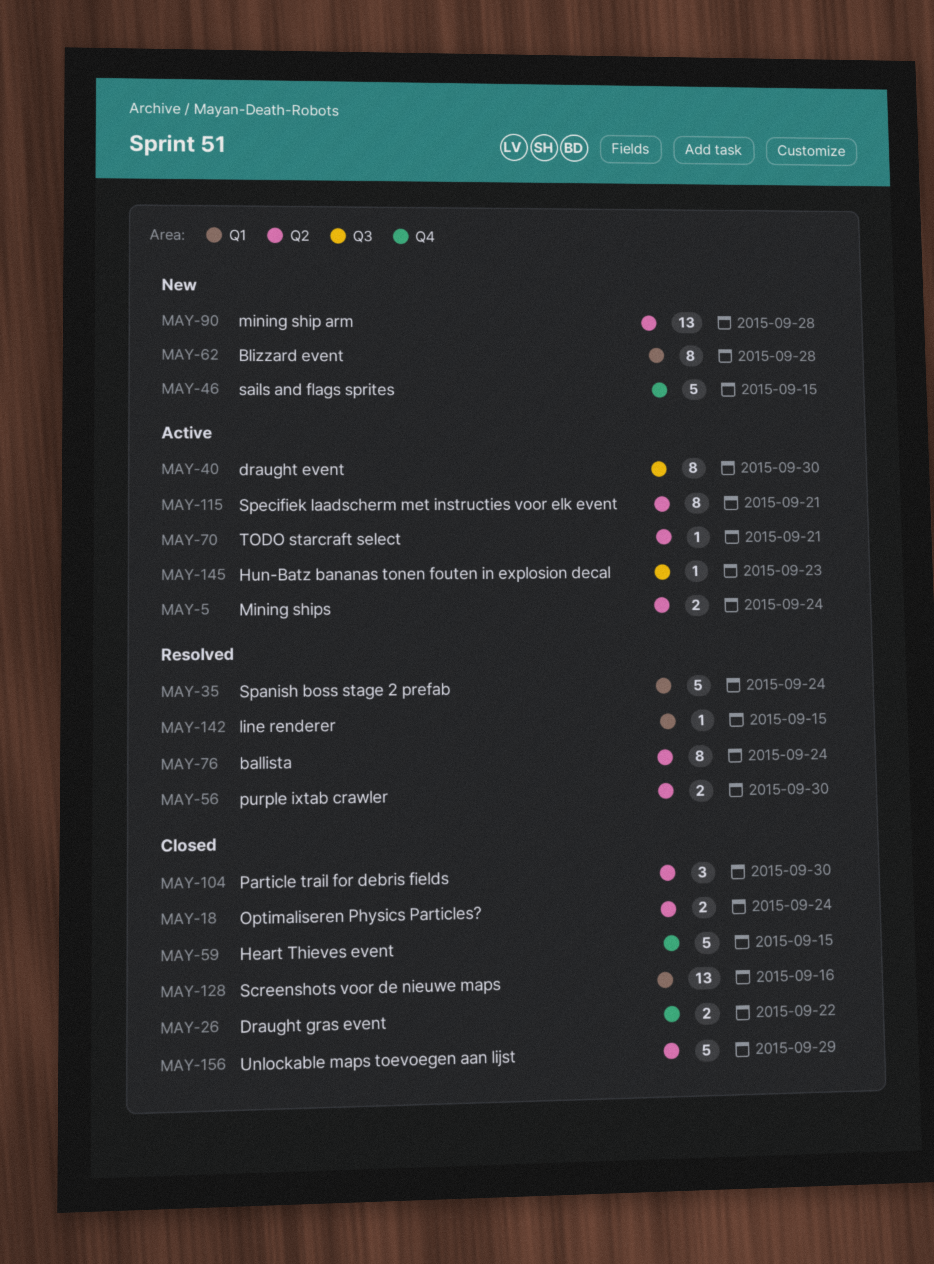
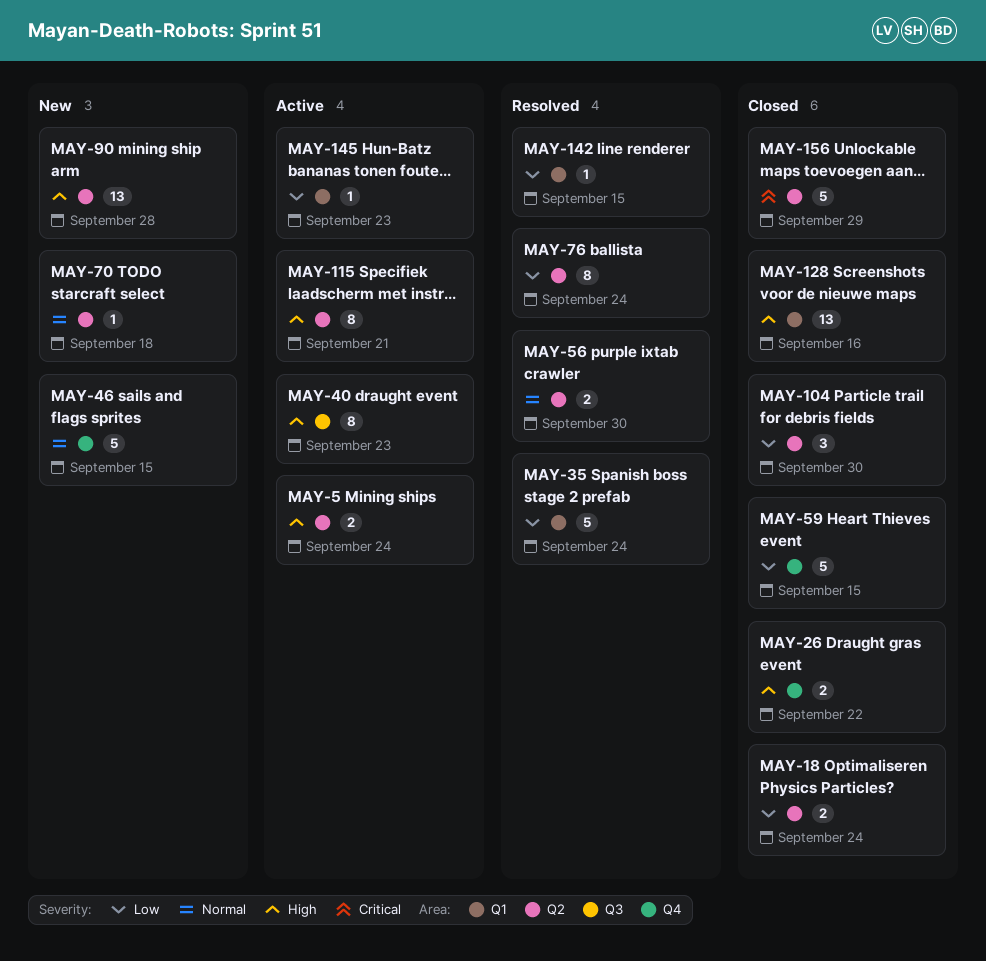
MAY-40, due: Sep 30 -> Sep 23
MAY-62: present -> none
MAY-70, status: Active -> New
MAY-70, due: Sep 21 -> Sep 18
MAY-145, label: Q3 -> Q1

